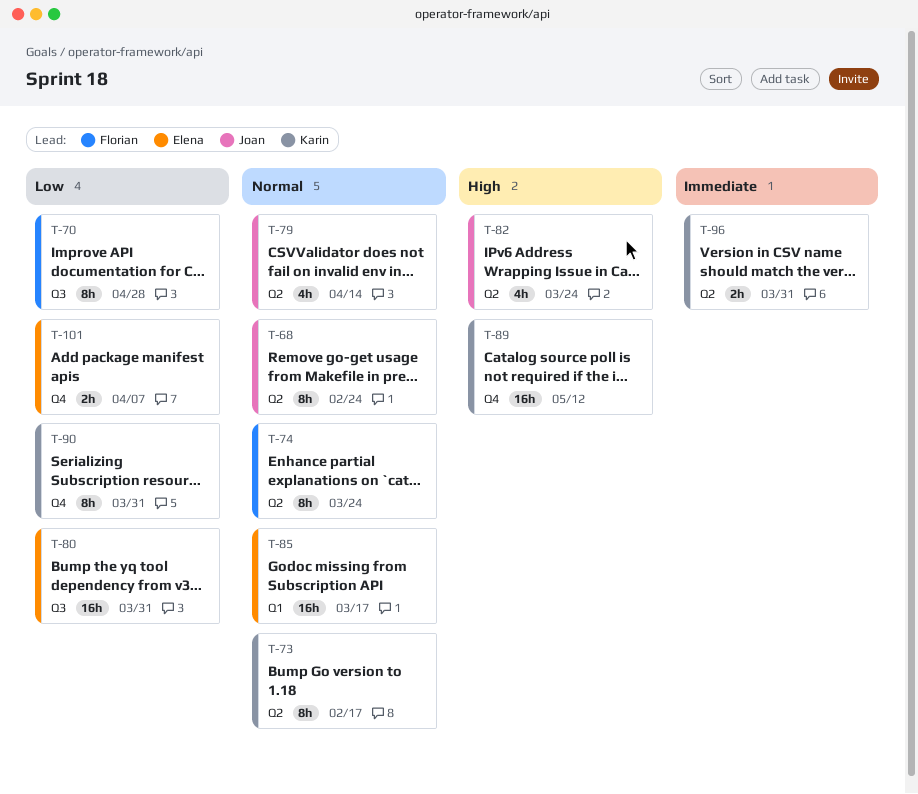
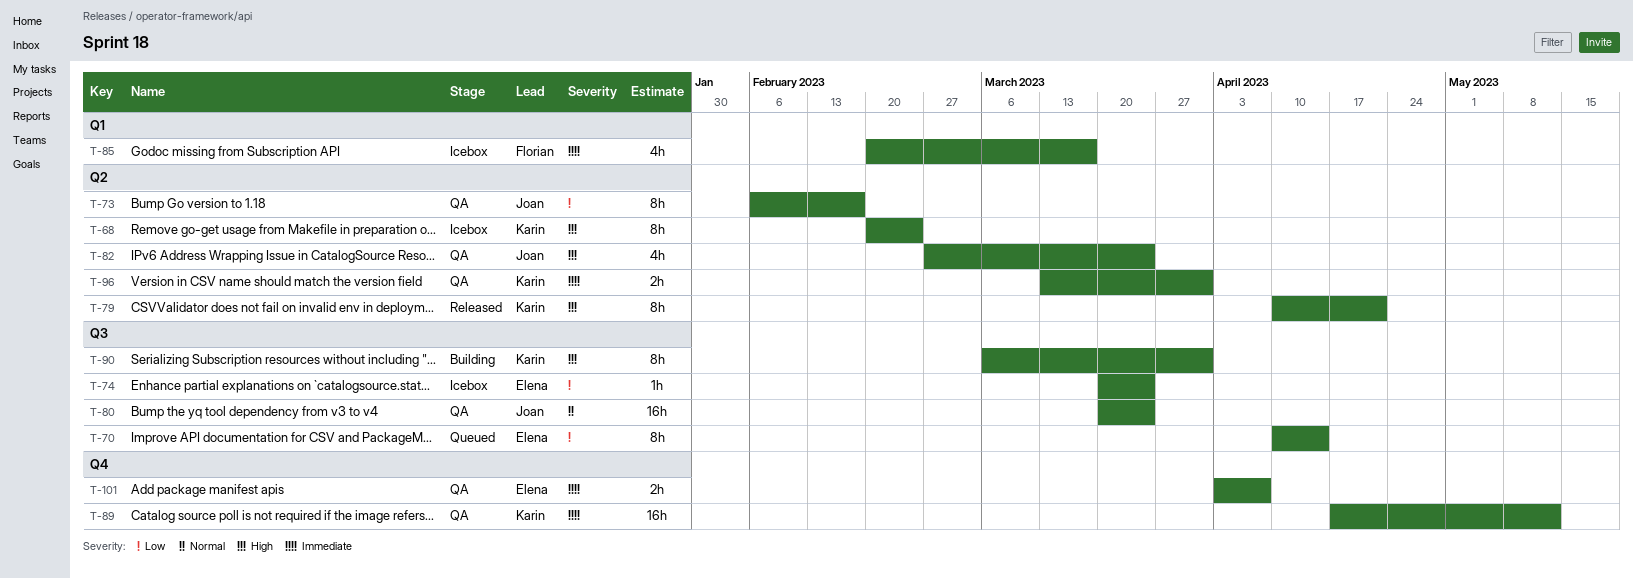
T-68, owner: Joan -> Karin
T-68, priority: Normal -> High
T-70, owner: Florian -> Elena
T-70, due: Apr 28 -> Apr 14
T-73, owner: Karin -> Joan
T-73, priority: Normal -> Low
T-74, owner: Florian -> Elena
T-74, priority: Normal -> Low
T-74, label: Q2 -> Q3
T-74, estimate: 8h -> 1h
T-79, owner: Joan -> Karin
T-79, priority: Normal -> High
T-79, estimate: 4h -> 8h
T-79, due: Apr 14 -> Apr 21
T-80, owner: Elena -> Joan
T-80, priority: Low -> Normal
T-80, due: Mar 31 -> Mar 24
T-85, owner: Elena -> Florian
T-85, priority: Normal -> Immediate
T-85, estimate: 16h -> 4h
T-89, priority: High -> Immediate
T-90, priority: Low -> High
T-90, label: Q4 -> Q3
T-101, priority: Low -> Immediate

